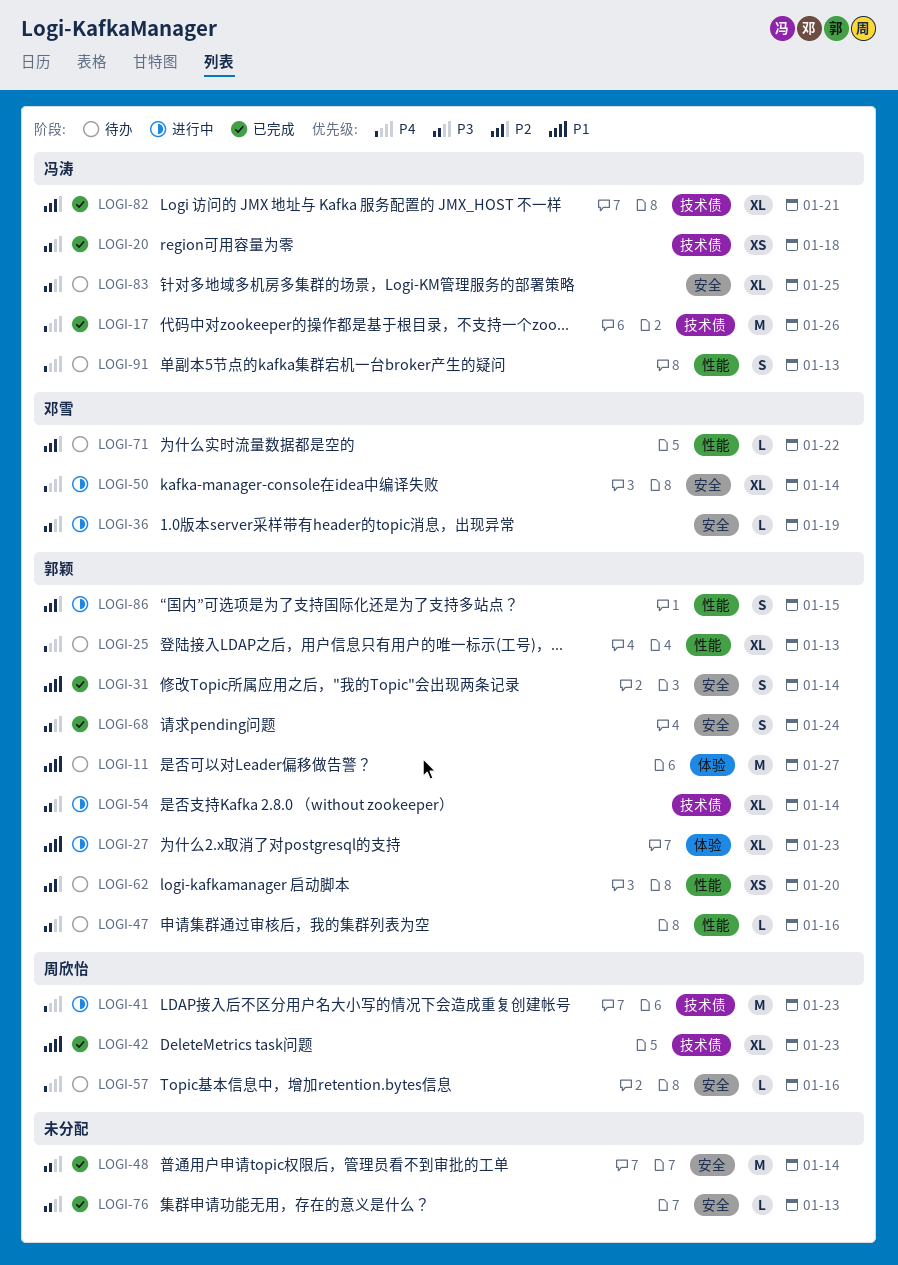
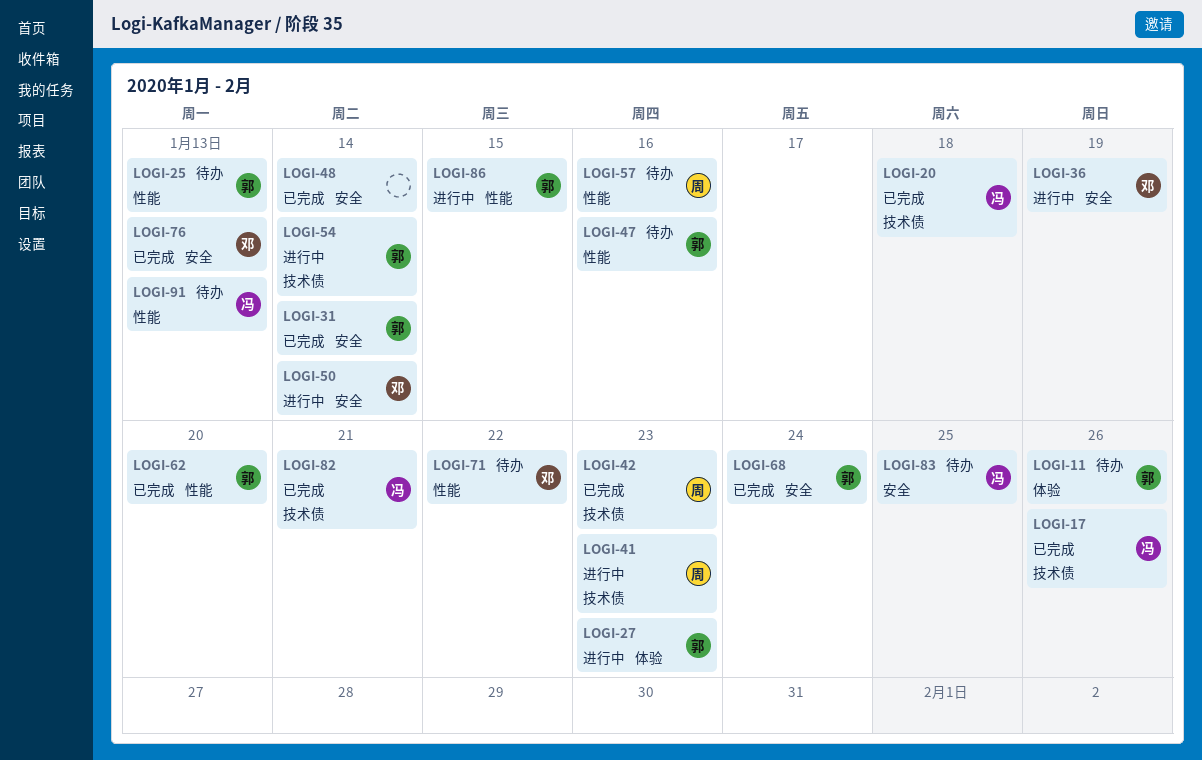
LOGI-11, due: Jan 27 -> Jan 26
LOGI-57, label: 安全 -> 性能
LOGI-62, status: 待办 -> 已完成
LOGI-76, owner: none -> 邓雪

